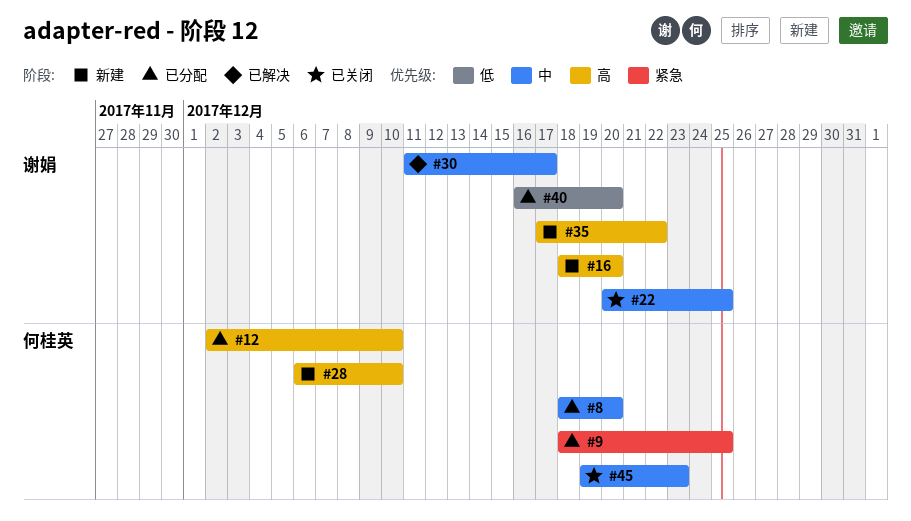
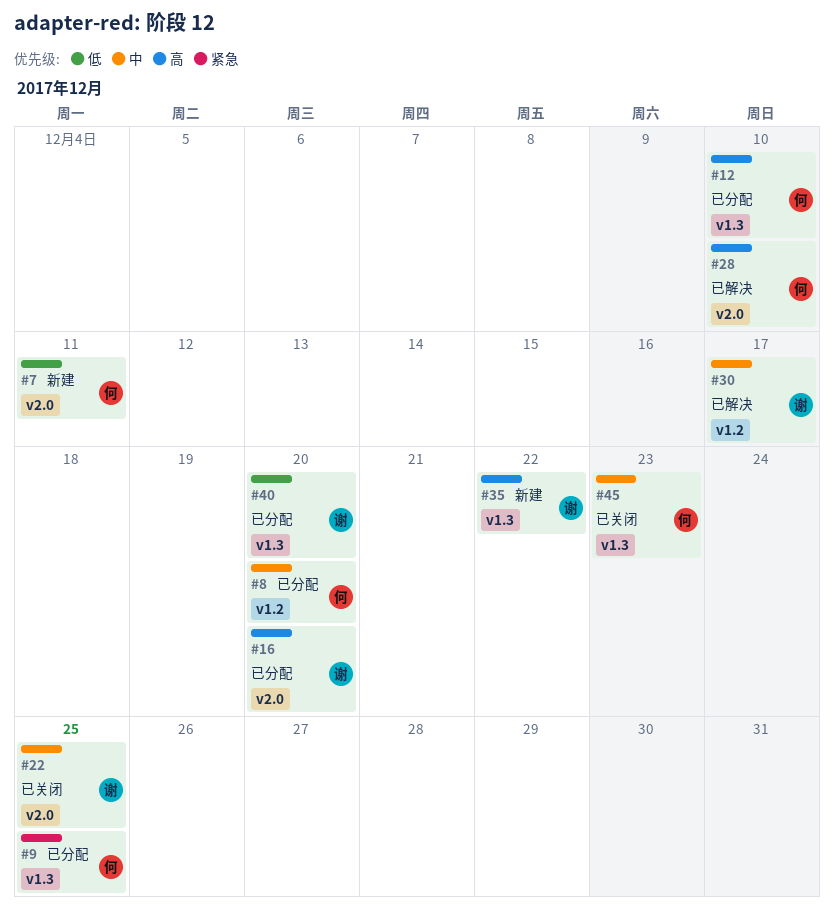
#7: none -> present
#16, status: 新建 -> 已分配
#28, status: 新建 -> 已解决

